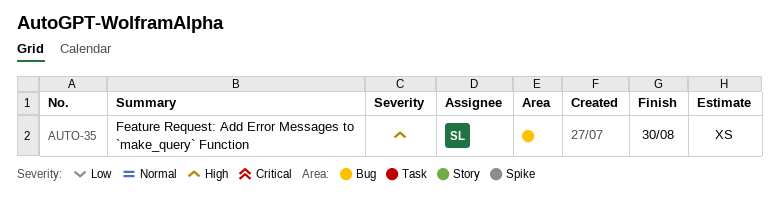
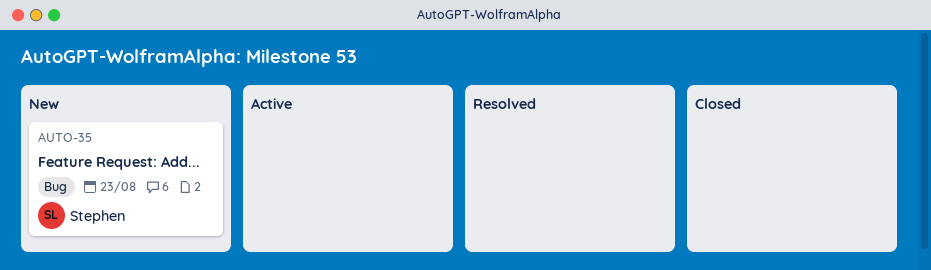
AUTO-35, due: Aug 30 -> Aug 23

